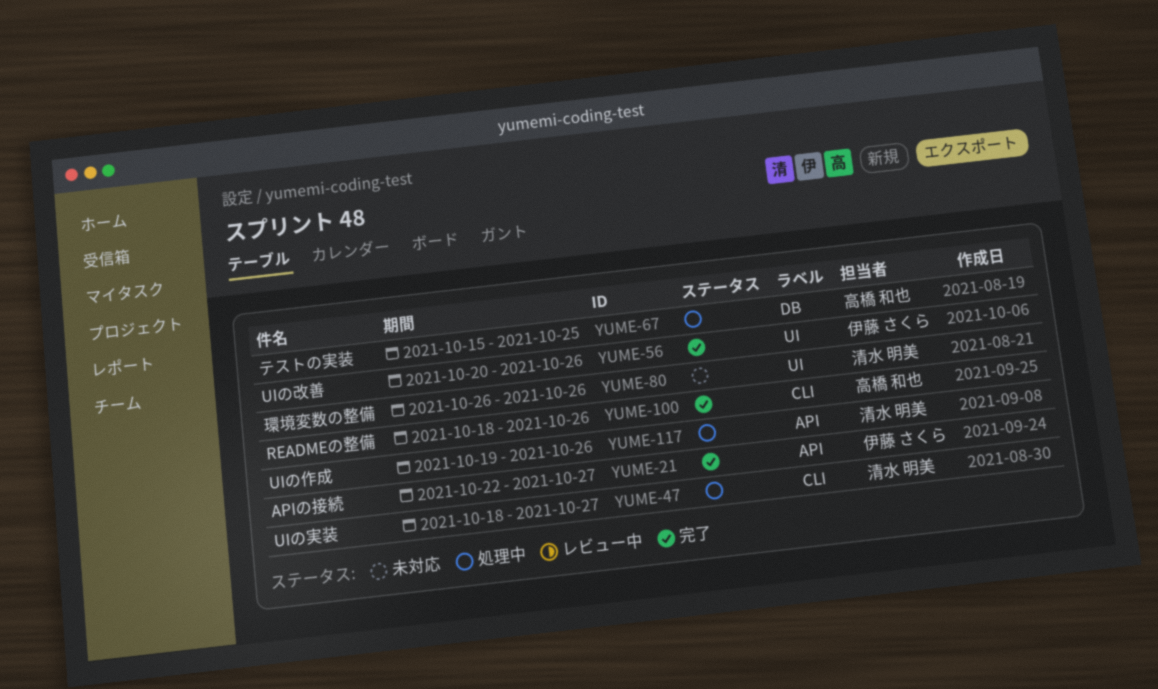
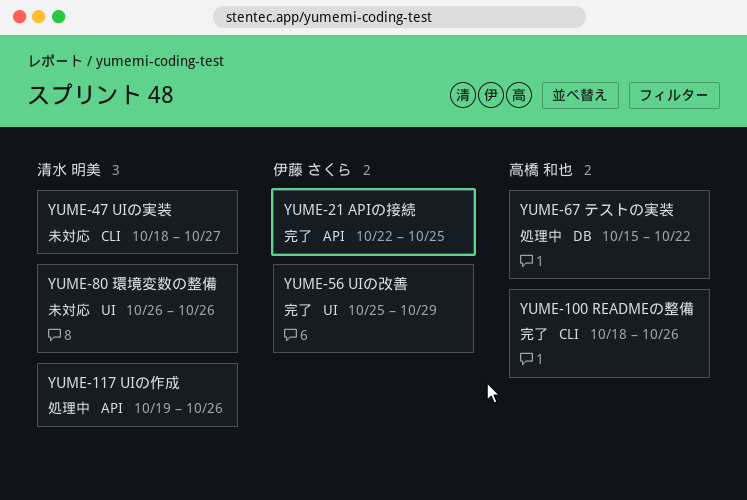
YUME-21, due: Oct 27 -> Oct 25
YUME-47, status: 処理中 -> 未対応
YUME-56, start: Oct 20 -> Oct 25
YUME-56, due: Oct 26 -> Oct 29
YUME-67, due: Oct 25 -> Oct 22

